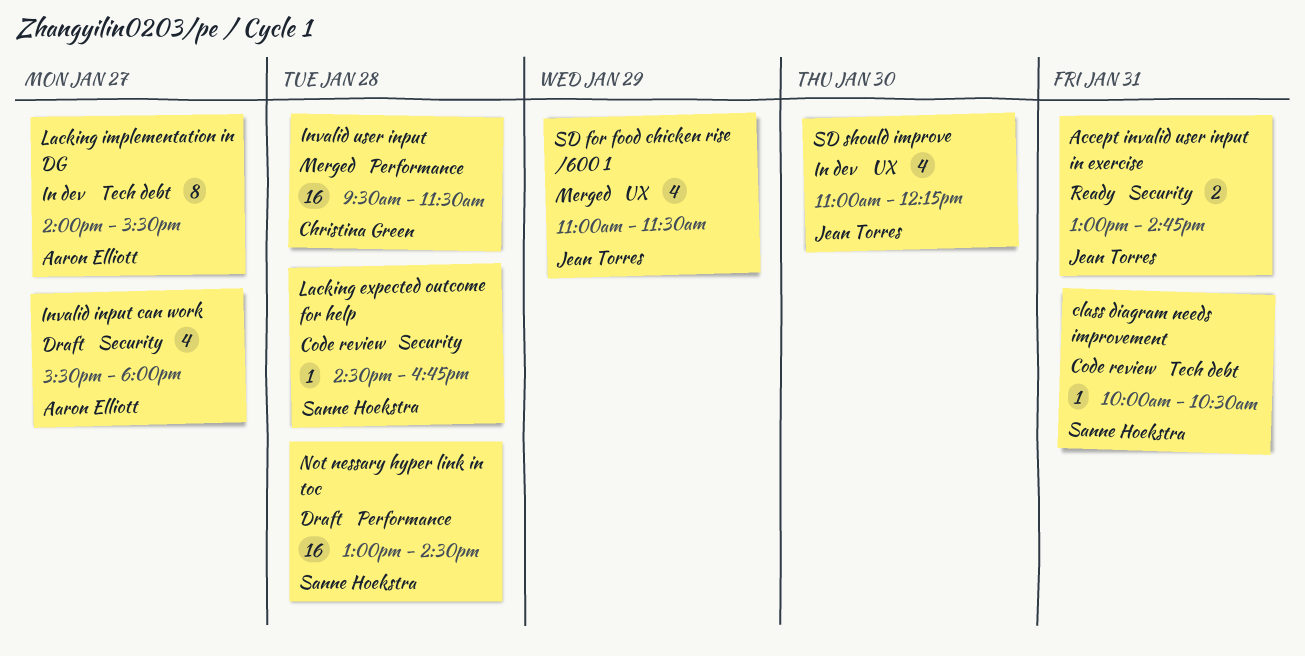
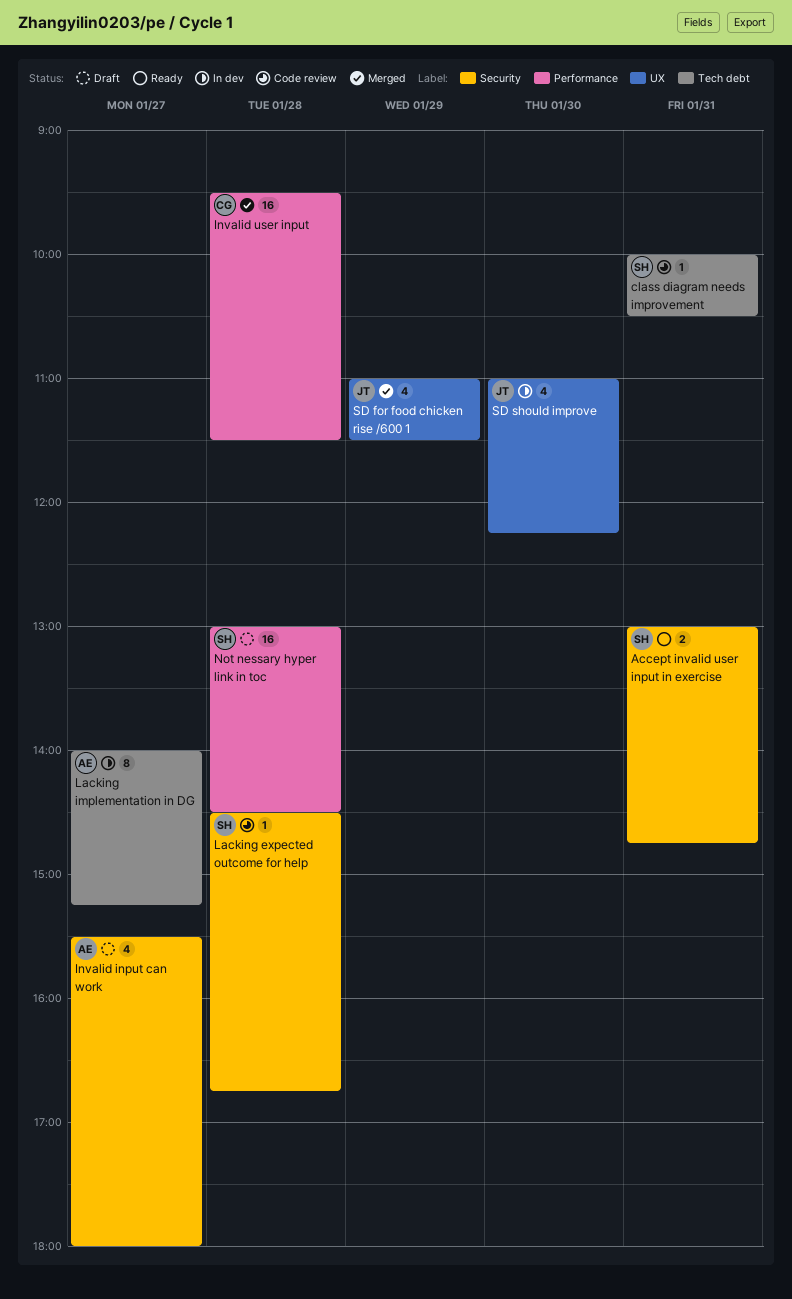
Accept invalid user input in exercise, owner: Jean Torres -> Sanne Hoekstra
Lacking implementation in DG, ends: 15:30 -> 15:15

